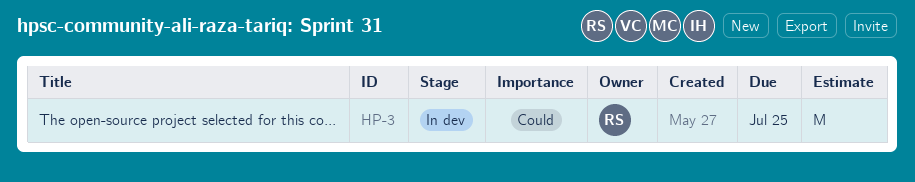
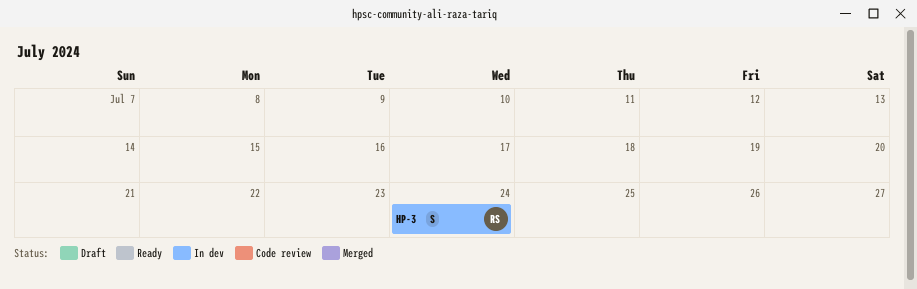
HP-3, estimate: M -> S
HP-3, due: Jul 25 -> Jul 24

